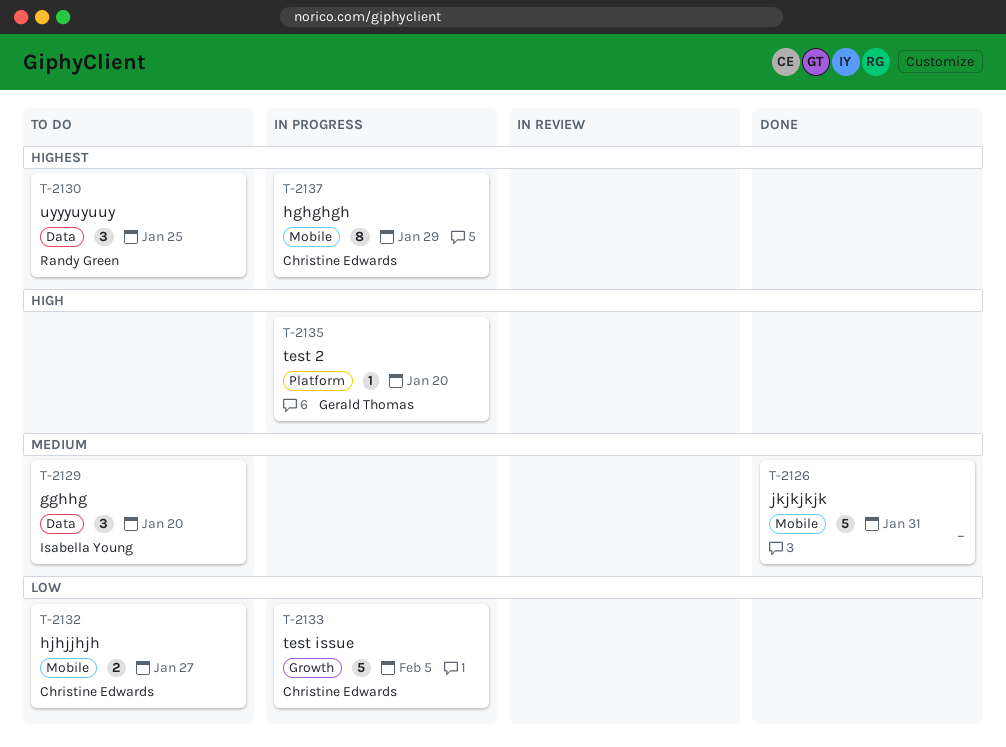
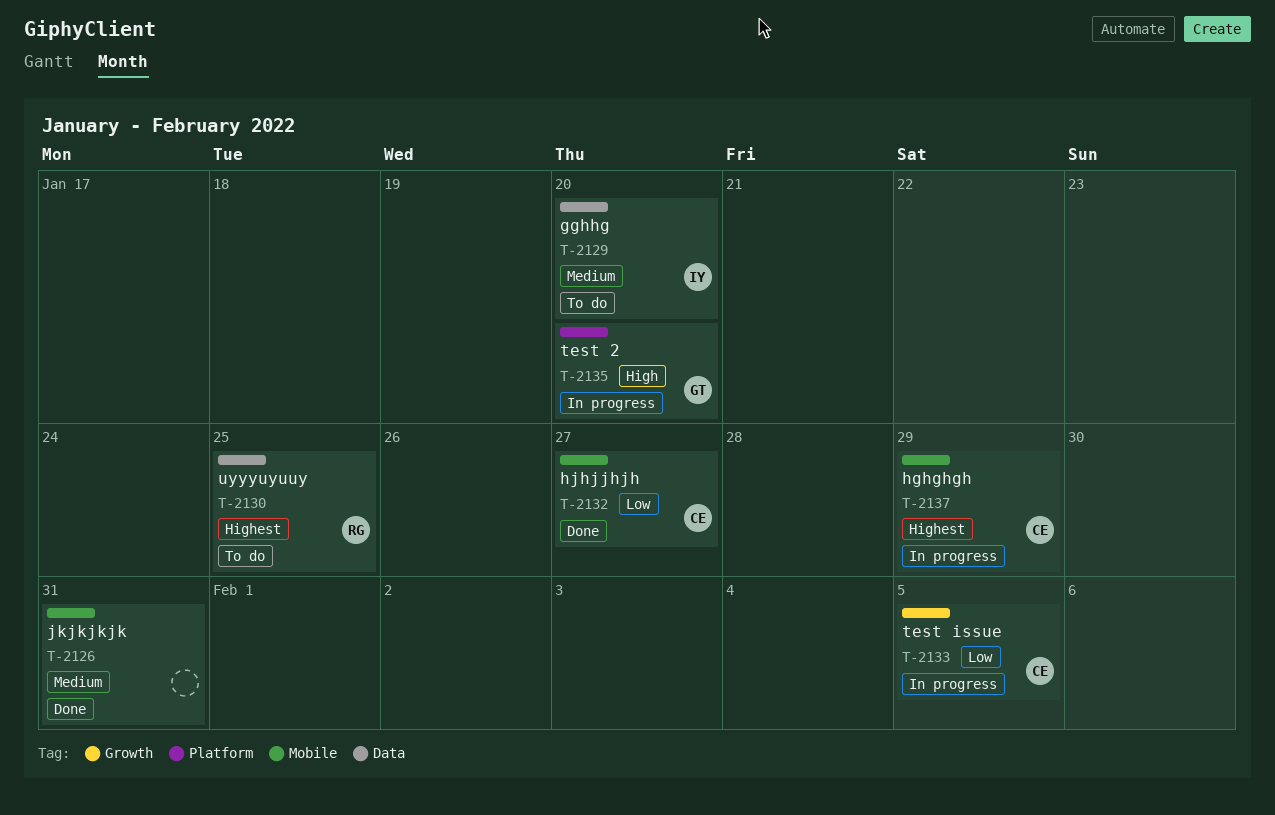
T-2132, status: To do -> Done

